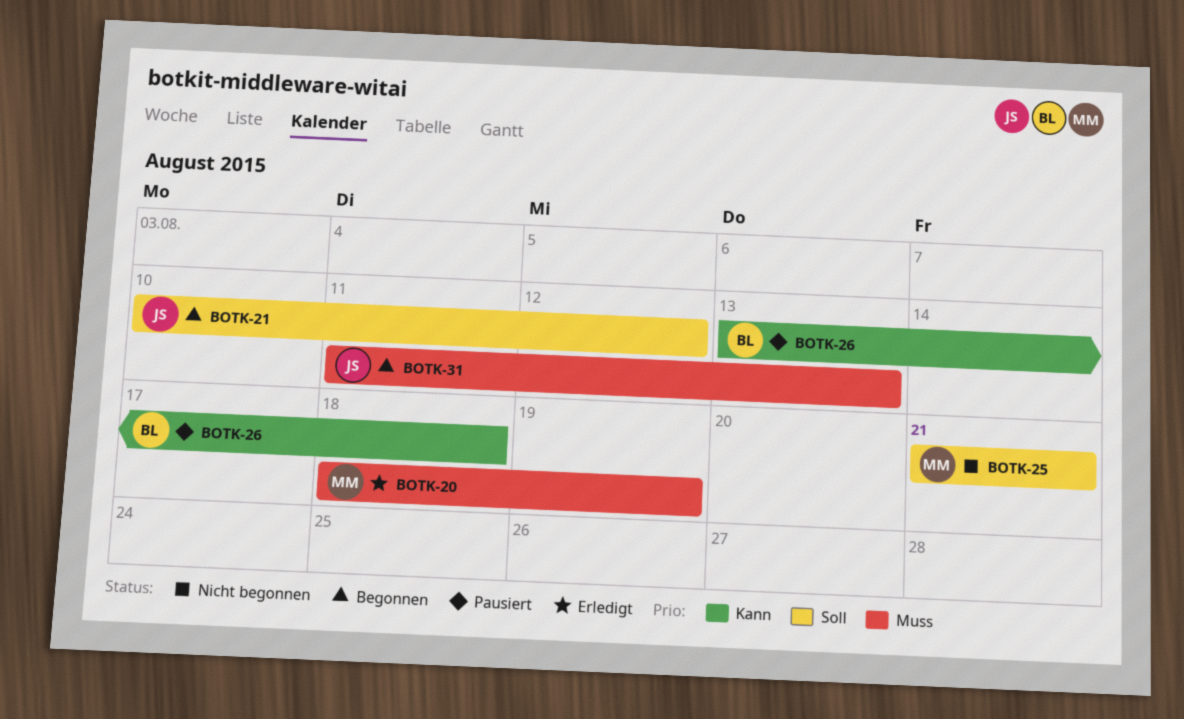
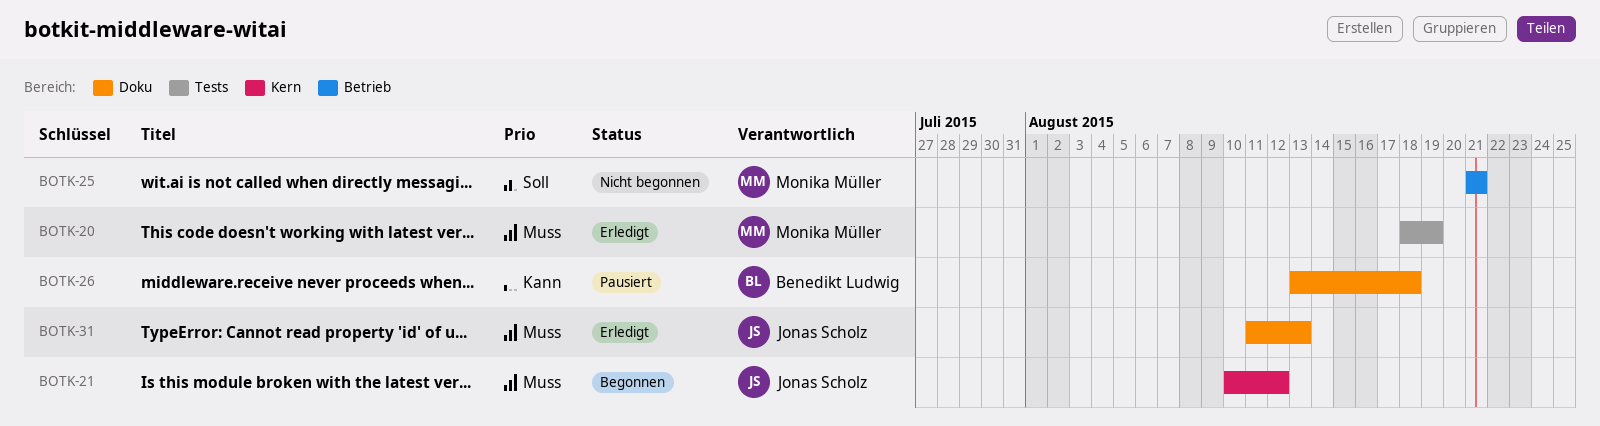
BOTK-21, priority: Soll -> Muss
BOTK-31, status: Begonnen -> Erledigt

